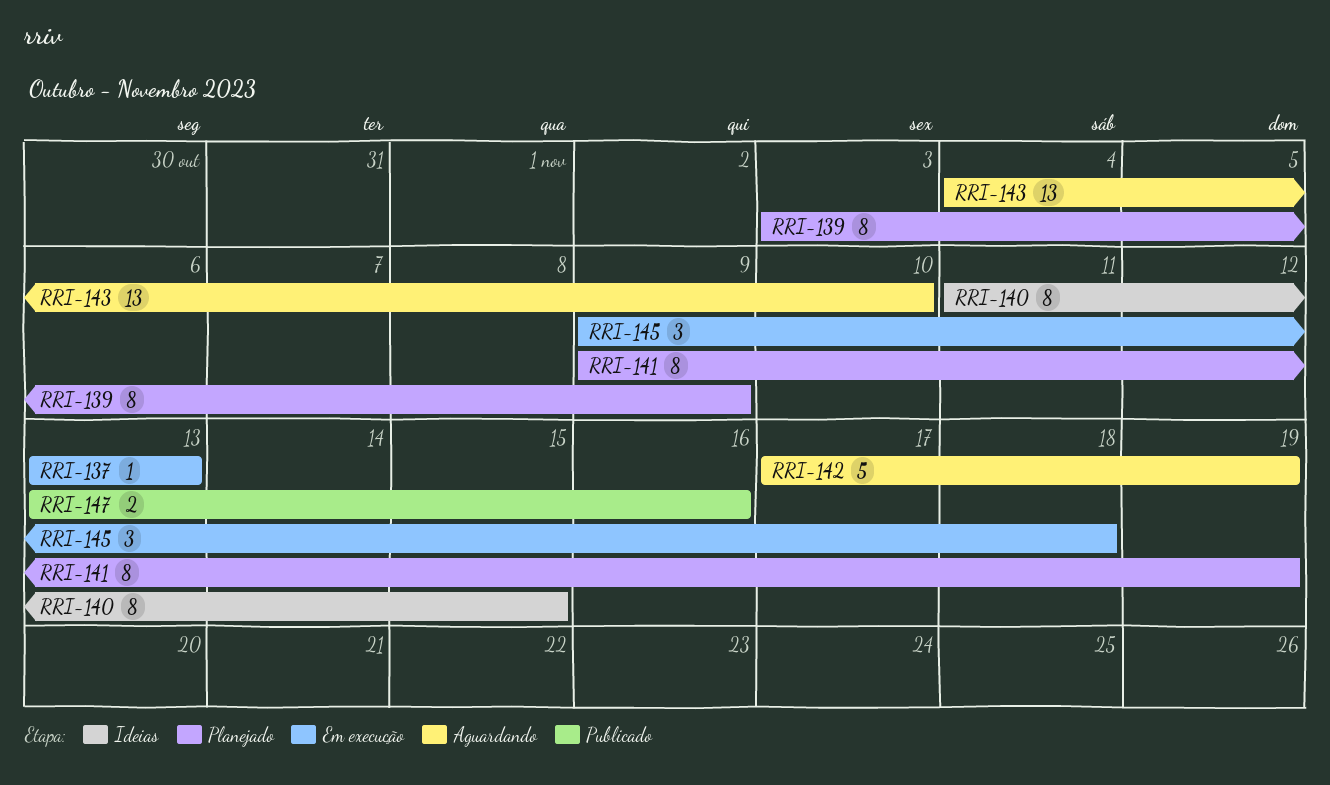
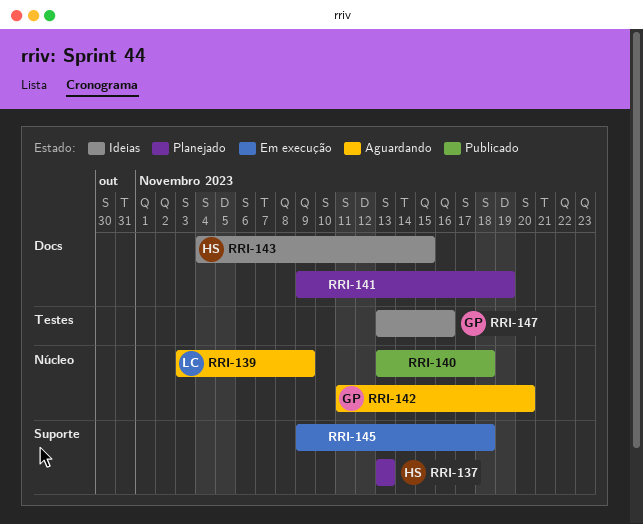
RRI-137, status: Em execução -> Planejado
RRI-139, status: Planejado -> Aguardando
RRI-140, status: Ideias -> Publicado
RRI-140, start: Nov 11 -> Nov 13
RRI-140, due: Nov 15 -> Nov 18
RRI-142, start: Nov 17 -> Nov 11
RRI-142, due: Nov 19 -> Nov 20
RRI-143, status: Aguardando -> Ideias
RRI-143, due: Nov 10 -> Nov 15
RRI-147, status: Publicado -> Ideias

